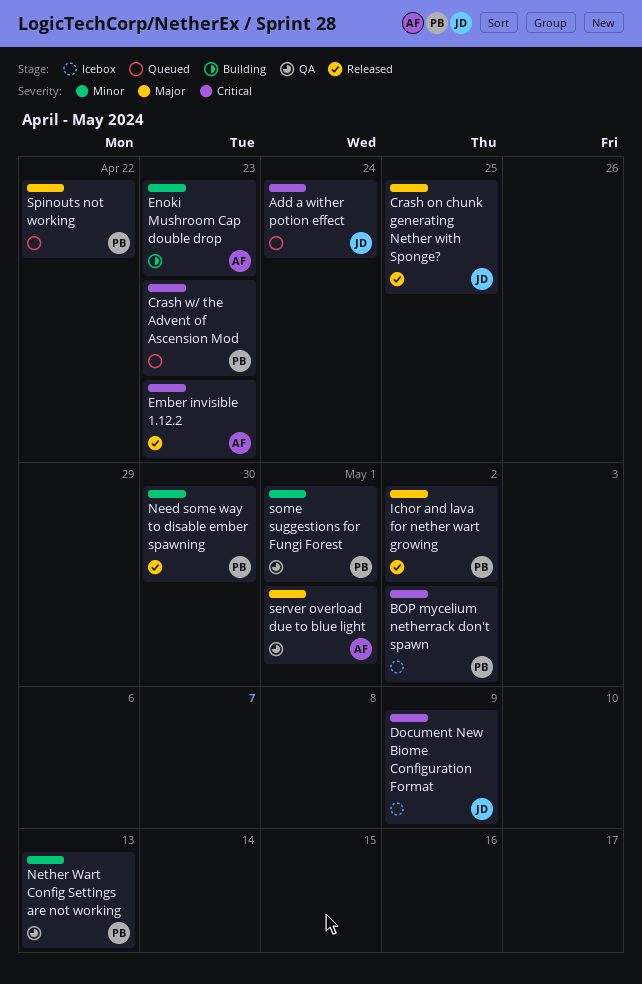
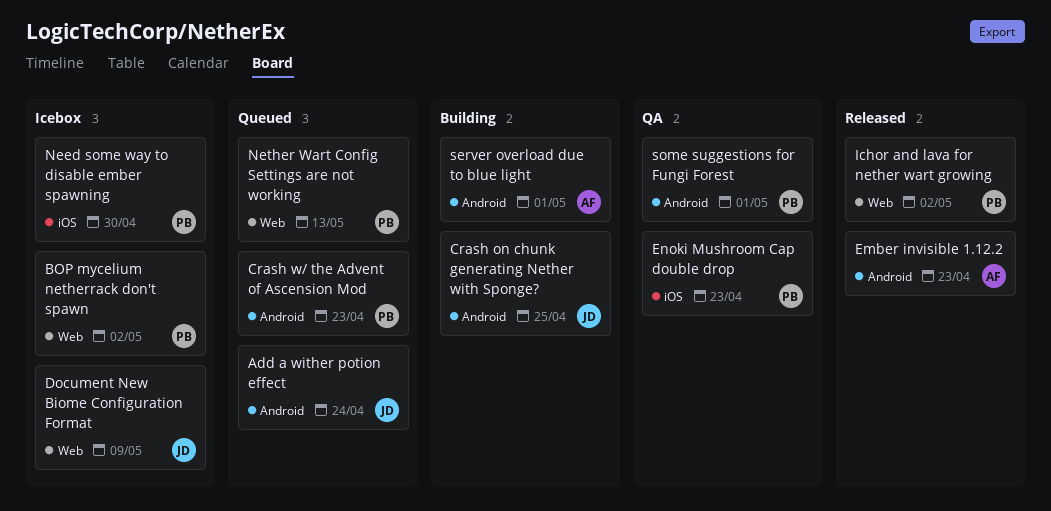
Crash on chunk generating Nether with Sponge?, status: Released -> Building
Enoki Mushroom Cap double drop, status: Building -> QA
Enoki Mushroom Cap double drop, owner: AF -> PB
Need some way to disable ember spawning, status: Released -> Icebox
Nether Wart Config Settings are not working, status: QA -> Queued
server overload due to blue light, status: QA -> Building
Spinouts not working: present -> none

